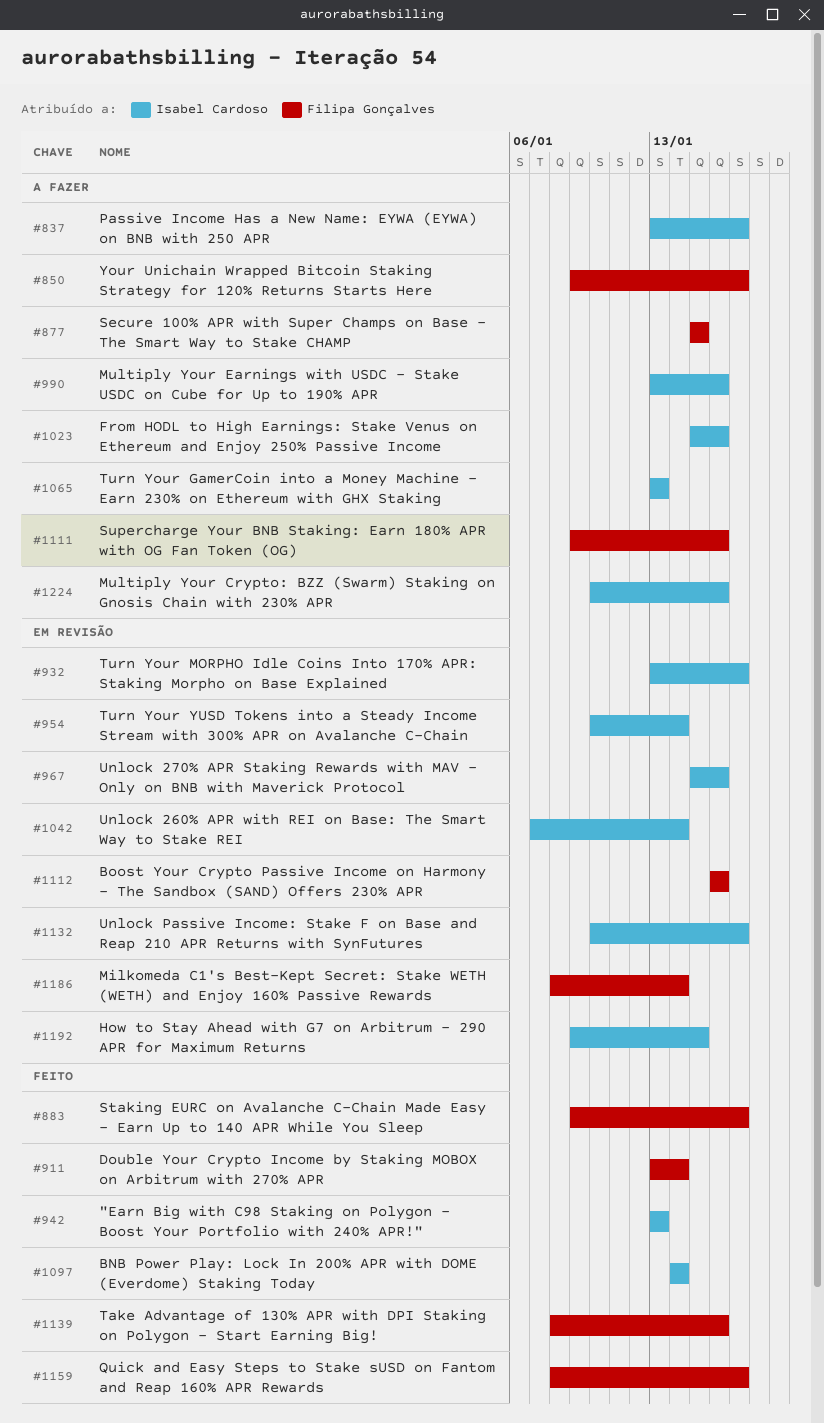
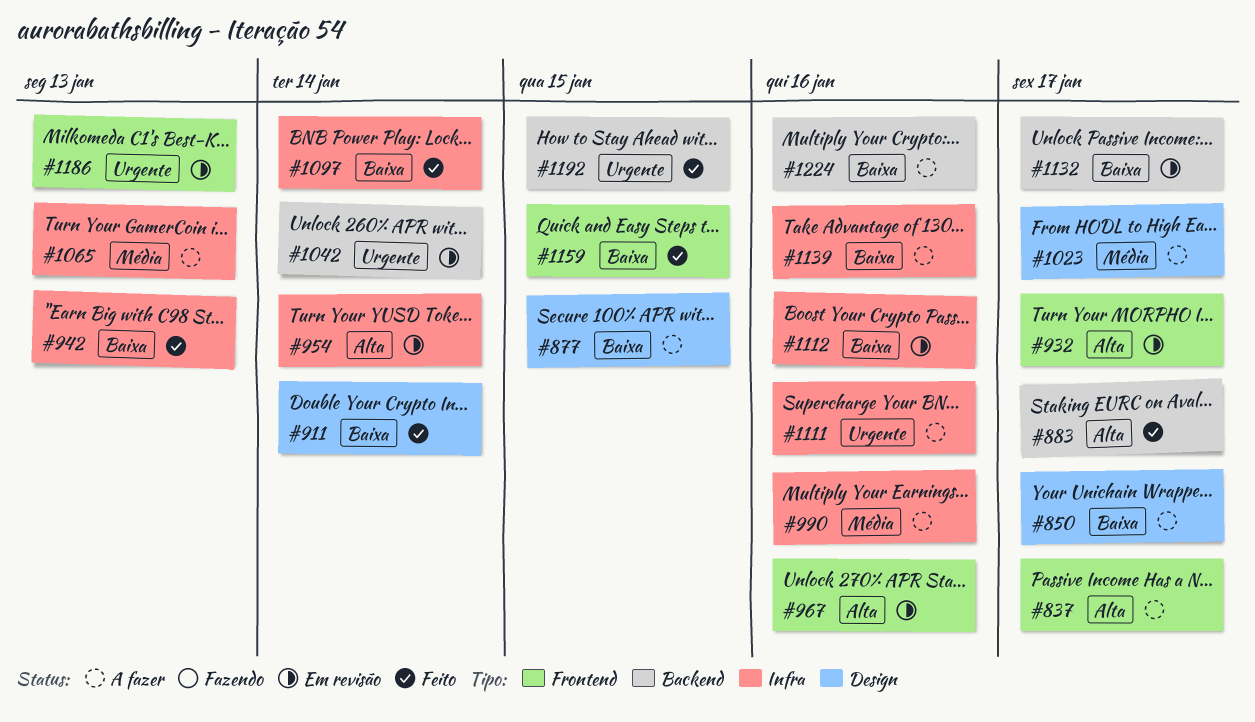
#1023, due: Jan 16 -> Jan 17
#1139, status: Feito -> A fazer
#1159, due: Jan 17 -> Jan 15
#1186, due: Jan 14 -> Jan 13
#1192, status: Em revisão -> Feito

